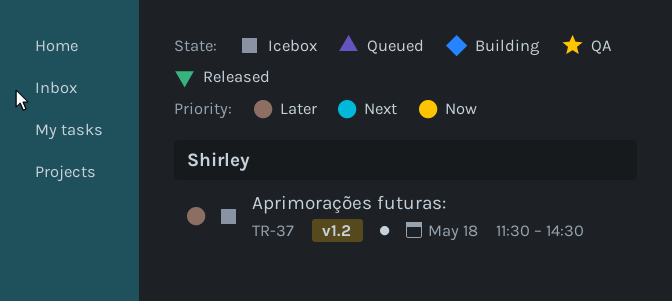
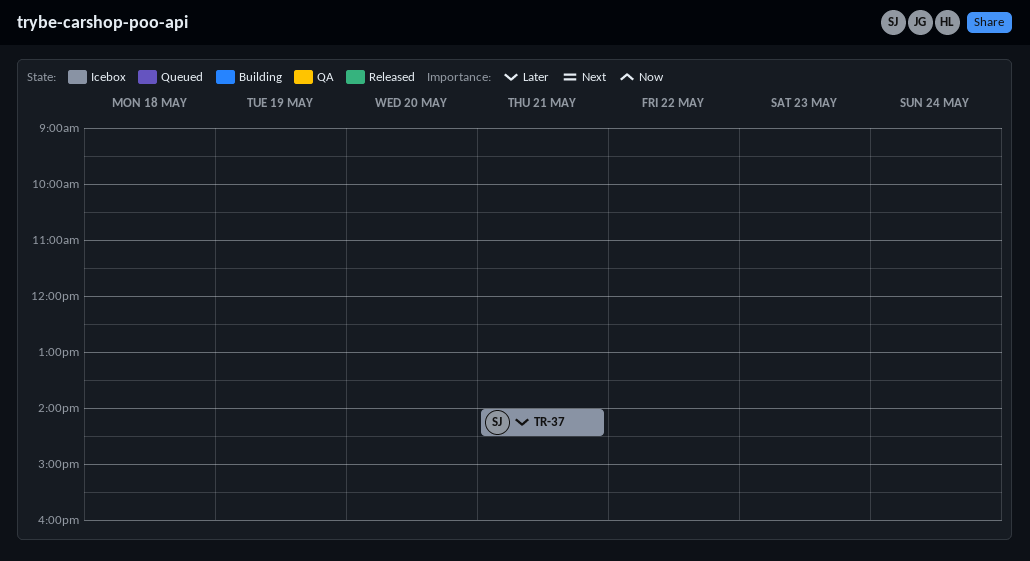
TR-37, day: May 18 -> May 21
TR-37, begins: 11:30 -> 14:00

